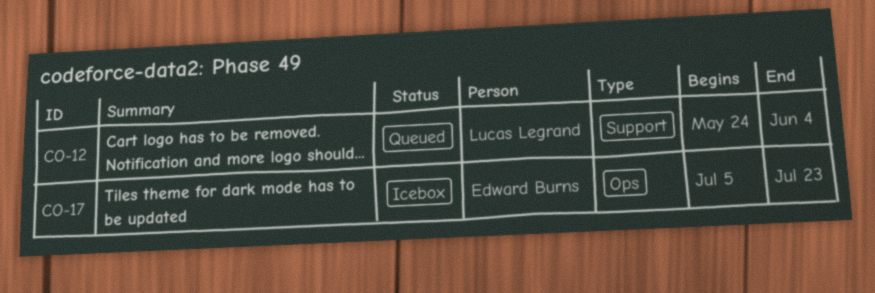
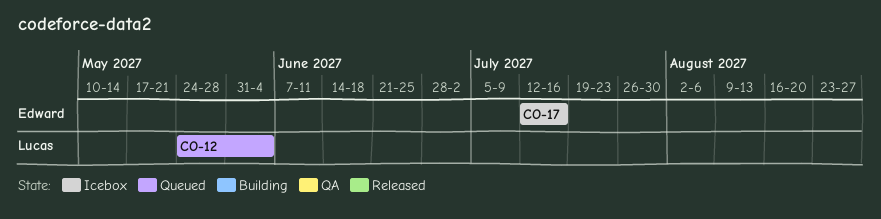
CO-17, start: Jul 5 -> Jul 12
CO-17, due: Jul 23 -> Jul 16

